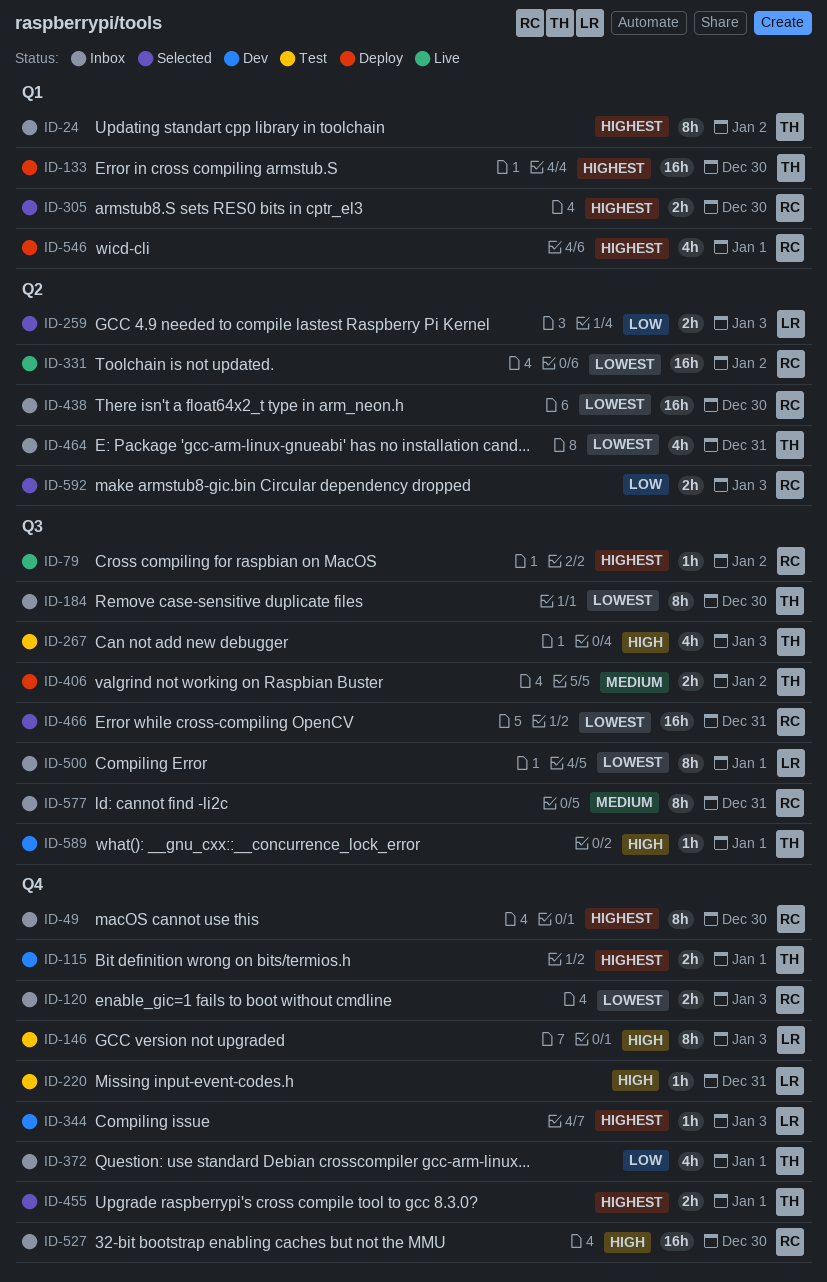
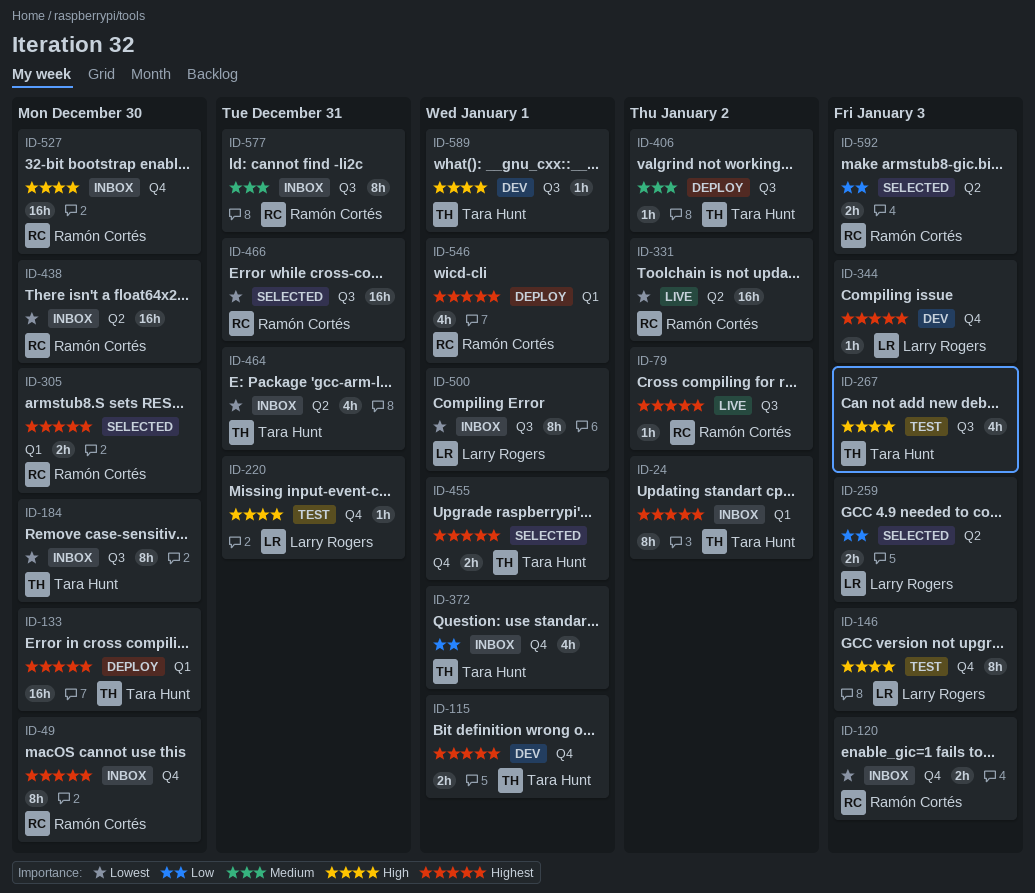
ID-406, estimate: 2h -> 1h

